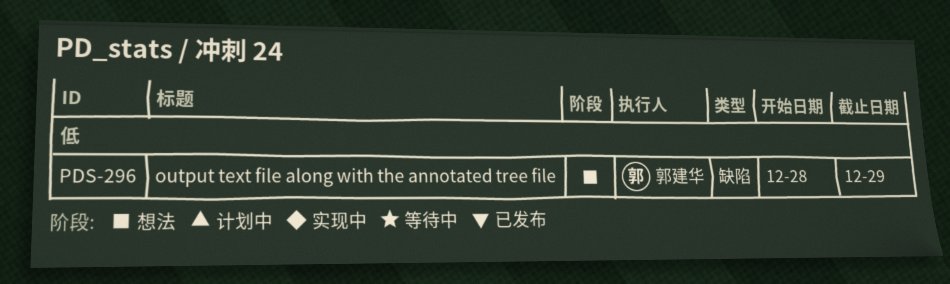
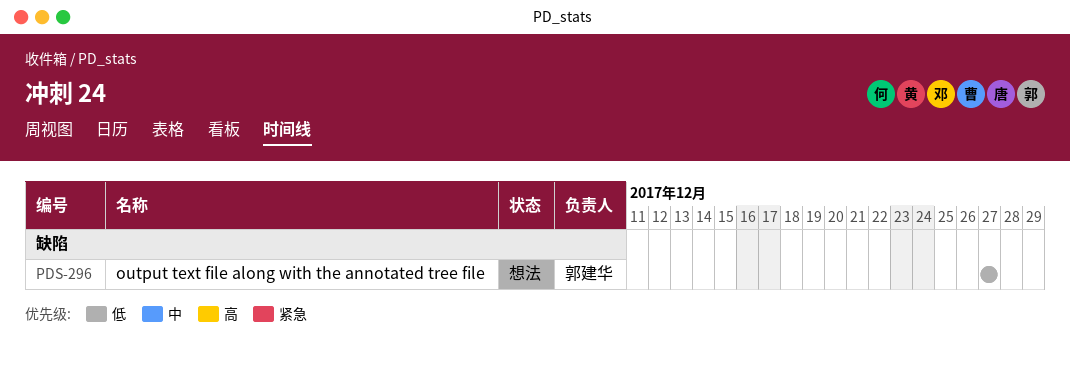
PDS-296, start: Dec 28 -> Dec 27
PDS-296, due: Dec 29 -> Dec 27

